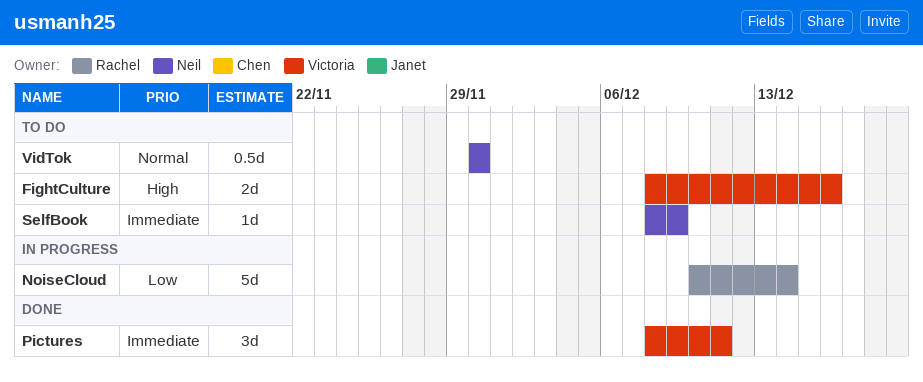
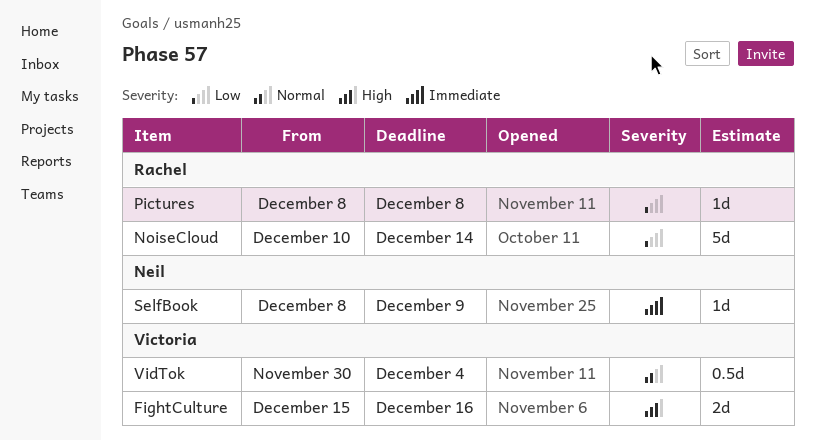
FightCulture, start: Dec 8 -> Dec 15
Pictures, owner: Victoria -> Rachel
Pictures, priority: Immediate -> Low
Pictures, estimate: 3d -> 1d
Pictures, due: Dec 11 -> Dec 8
VidTok, owner: Neil -> Victoria
VidTok, due: Nov 30 -> Dec 4

